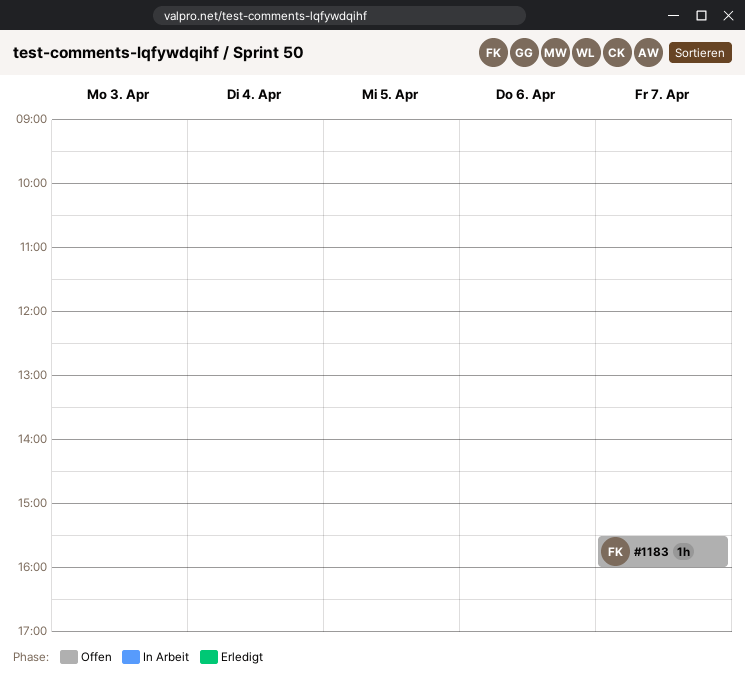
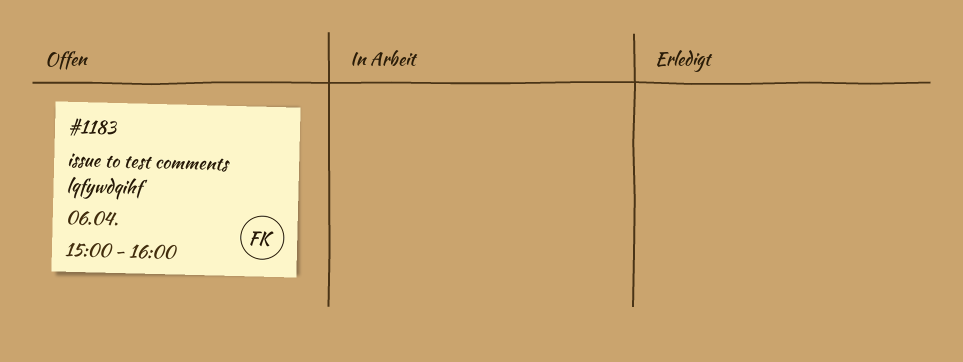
#1183, day: Apr 7 -> Apr 6
#1183, begins: 15:30 -> 15:00

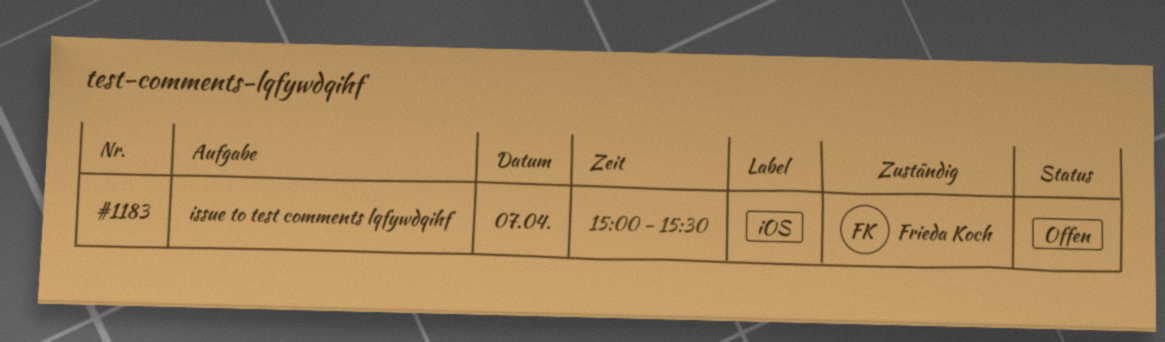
#1183, day: Apr 6 -> Apr 7
#1183, ends: 16:00 -> 15:30

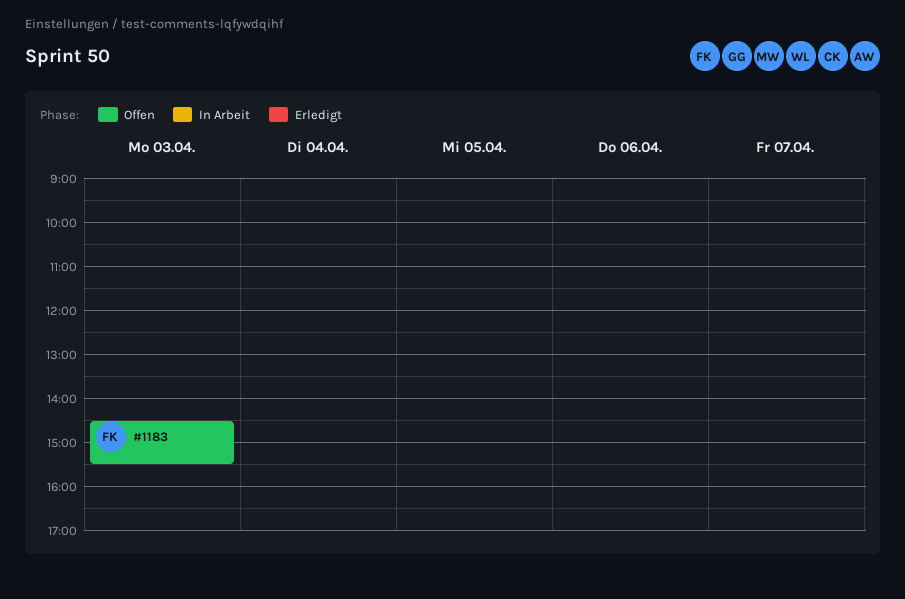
#1183, day: Apr 7 -> Apr 3
#1183, begins: 15:00 -> 14:30

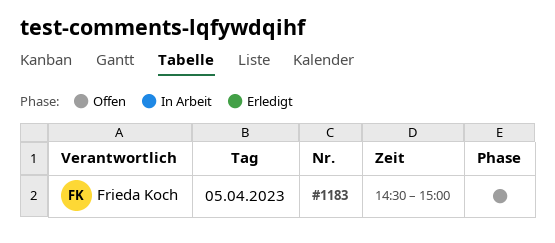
#1183, day: Apr 3 -> Apr 5
#1183, ends: 15:30 -> 15:00

